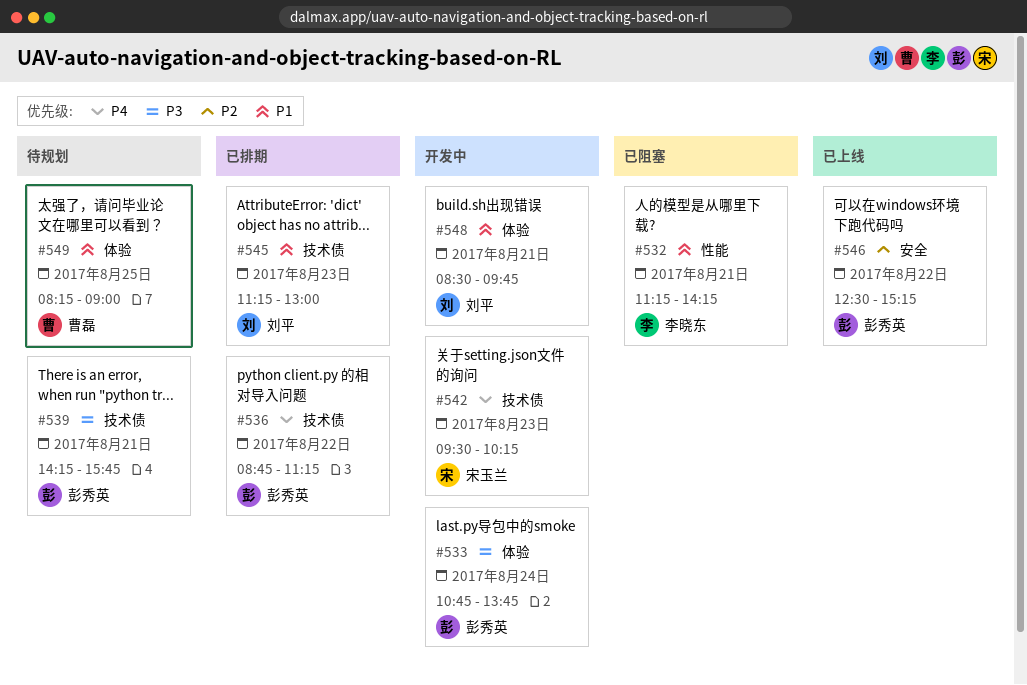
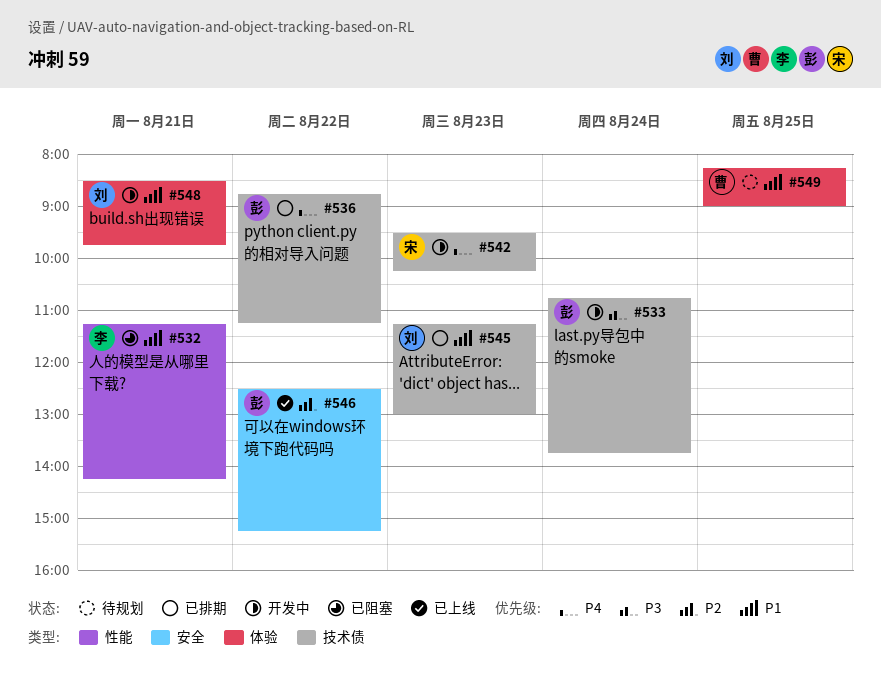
#533, label: 体验 -> 技术债
#539: present -> none

